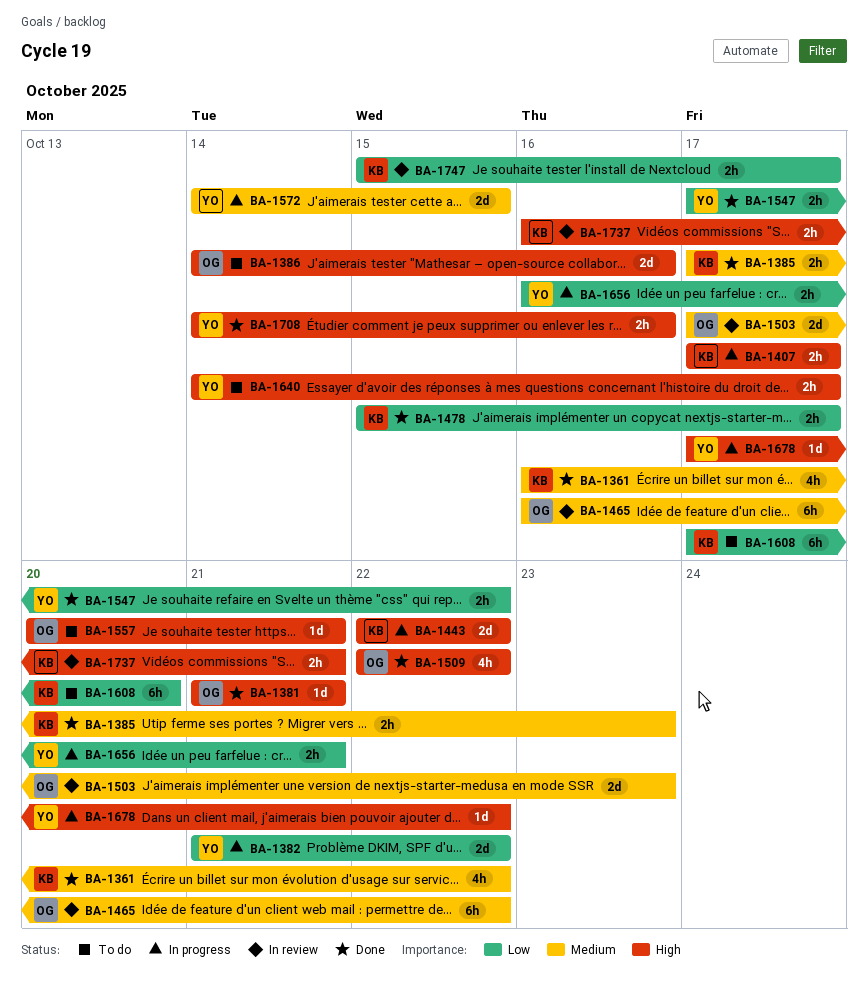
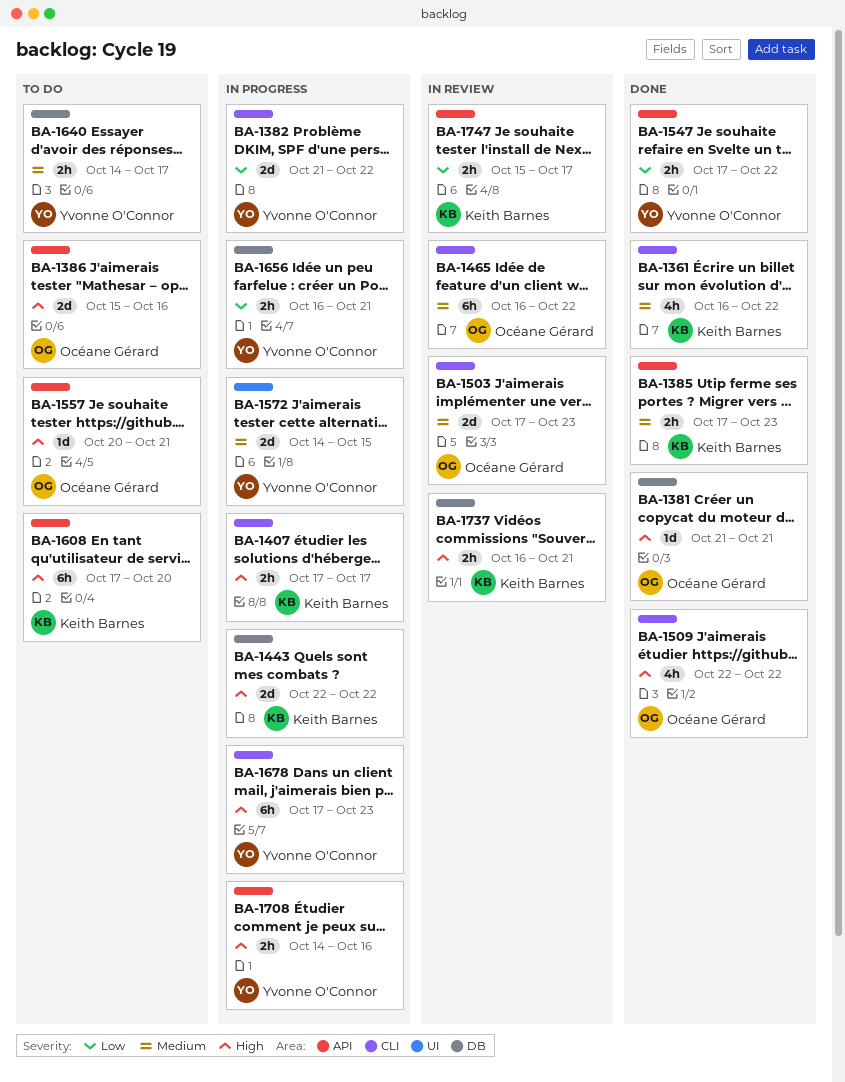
BA-1386, start: Oct 14 -> Oct 15
BA-1478: present -> none
BA-1608, priority: Low -> High
BA-1640, priority: High -> Medium
BA-1678, estimate: 1d -> 6h
BA-1678, due: Oct 22 -> Oct 23
BA-1708, status: Done -> In progress

